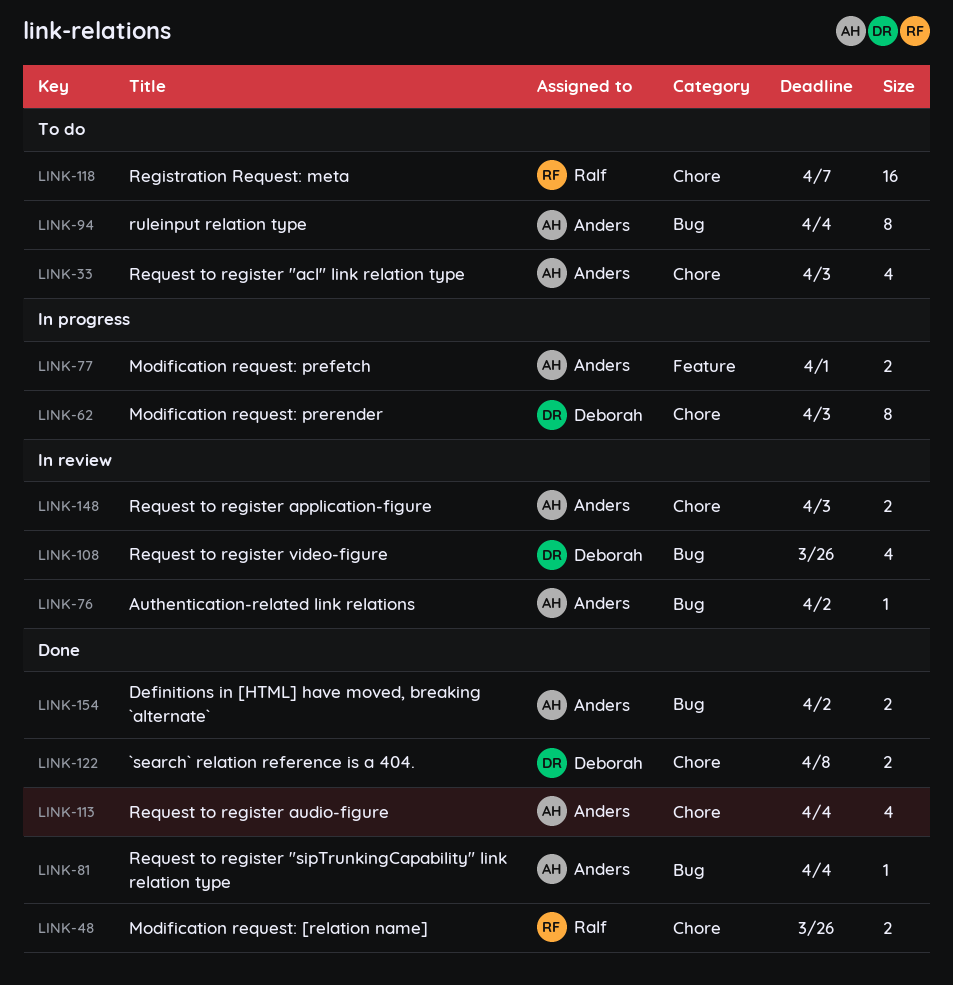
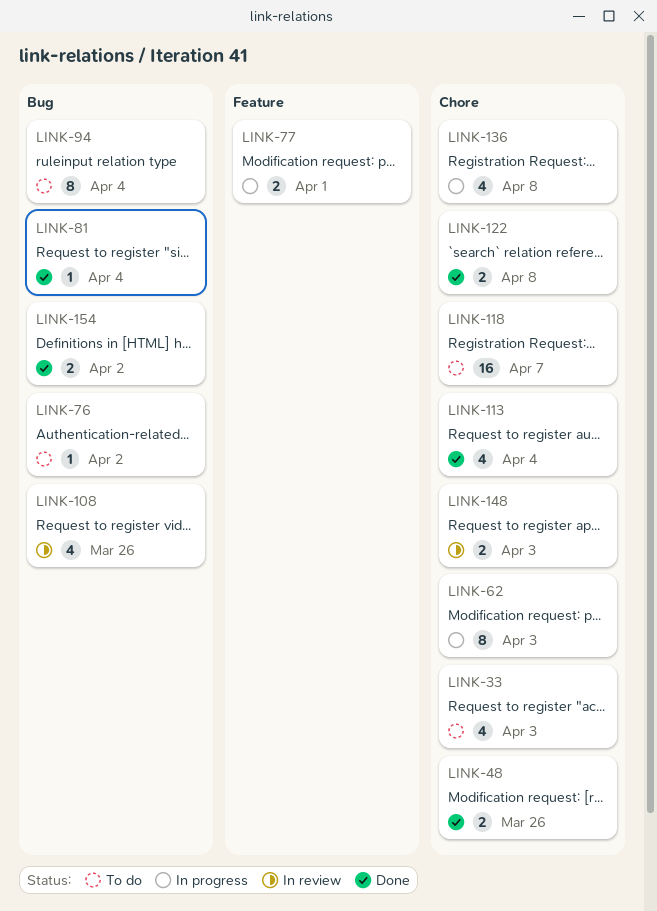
LINK-76, status: In review -> To do
LINK-136: none -> present

